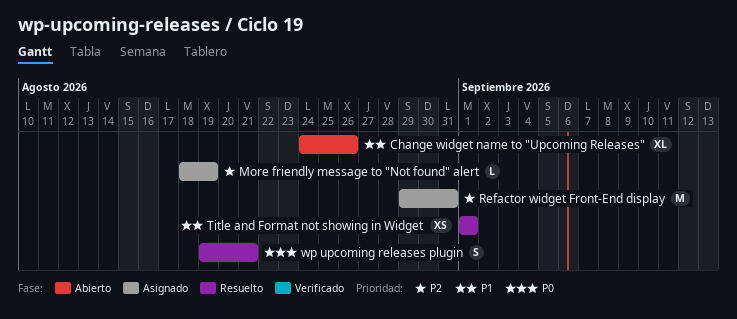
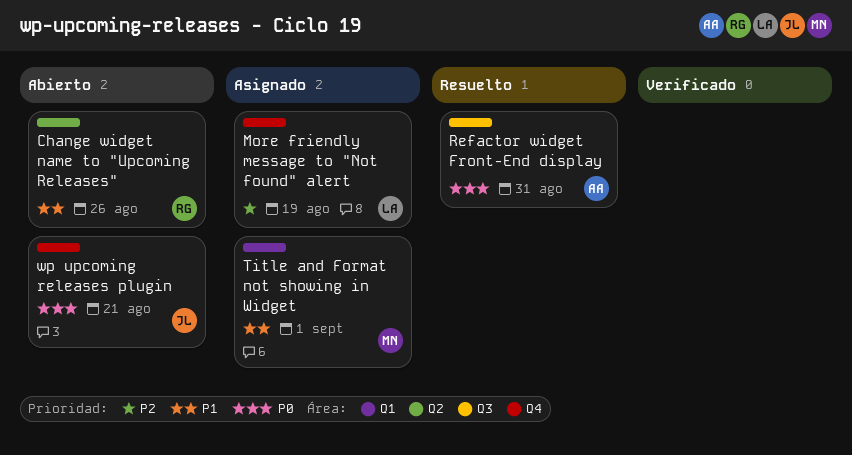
Refactor widget Front-End display, status: Asignado -> Resuelto
Refactor widget Front-End display, priority: P2 -> P0
Title and Format not showing in Widget, status: Resuelto -> Asignado
wp upcoming releases plugin, status: Resuelto -> Abierto

